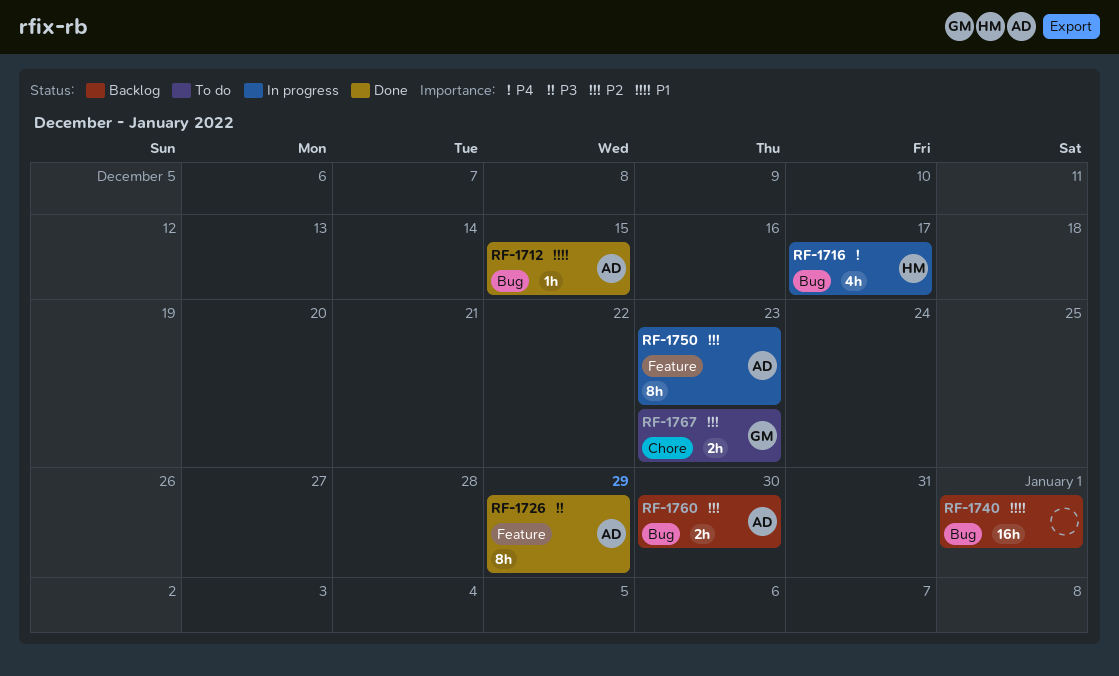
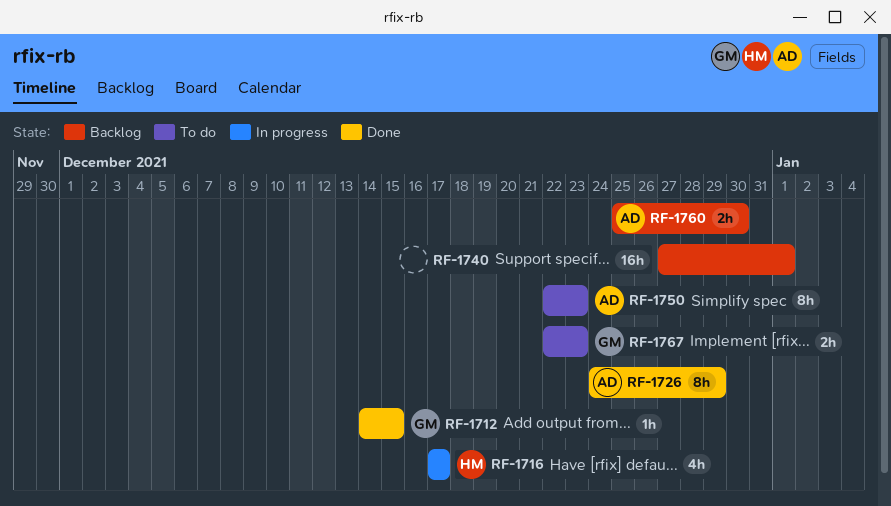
RF-1712, owner: AD -> GM
RF-1750, status: In progress -> To do

